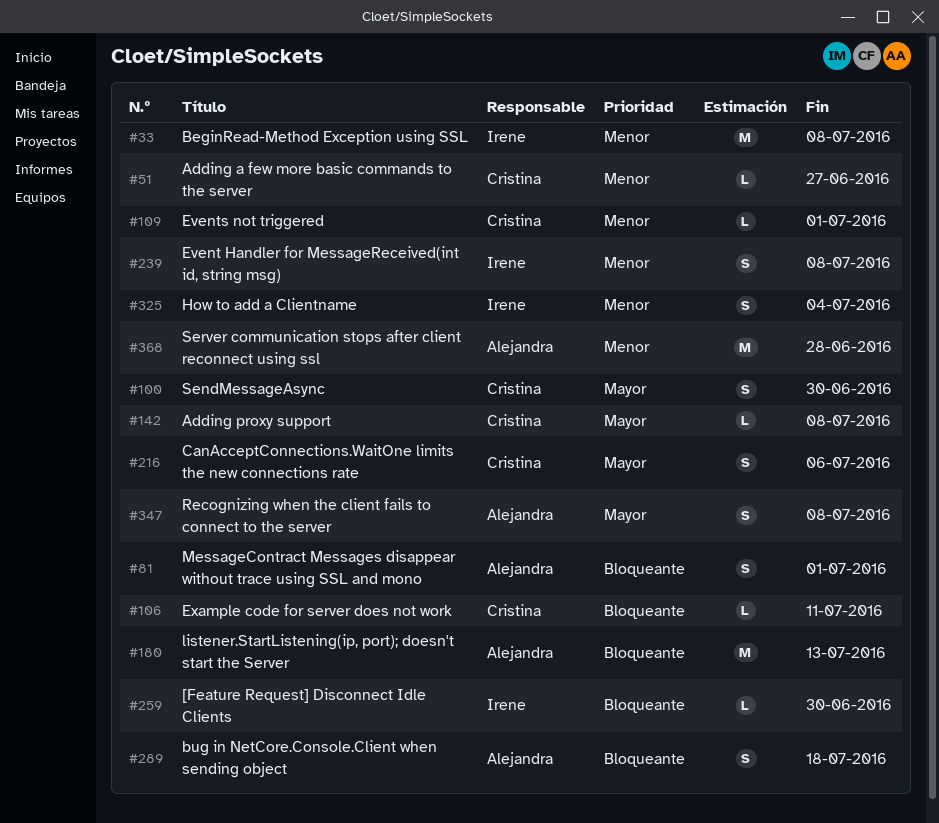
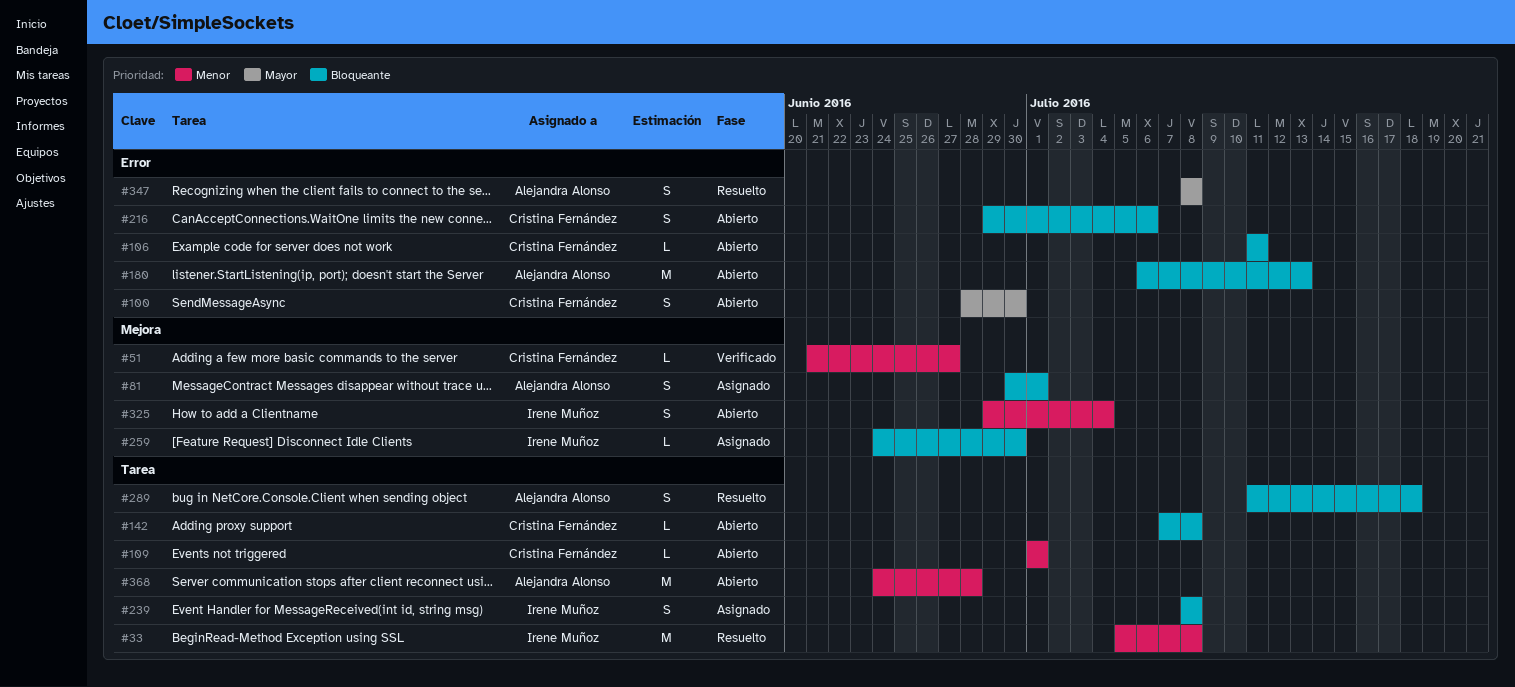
#142, priority: Mayor -> Bloqueante
#216, priority: Mayor -> Bloqueante
#239, priority: Menor -> Bloqueante

